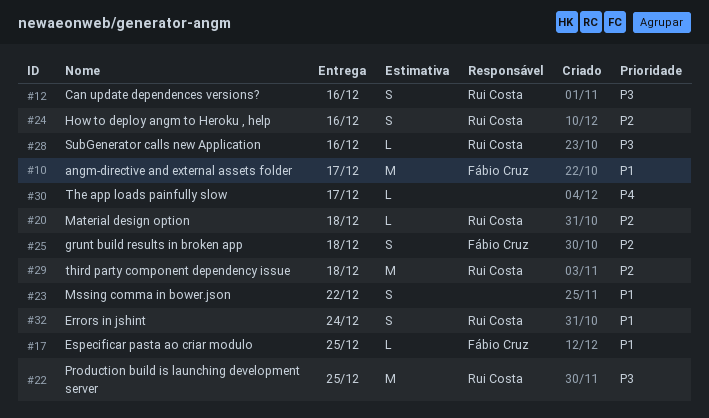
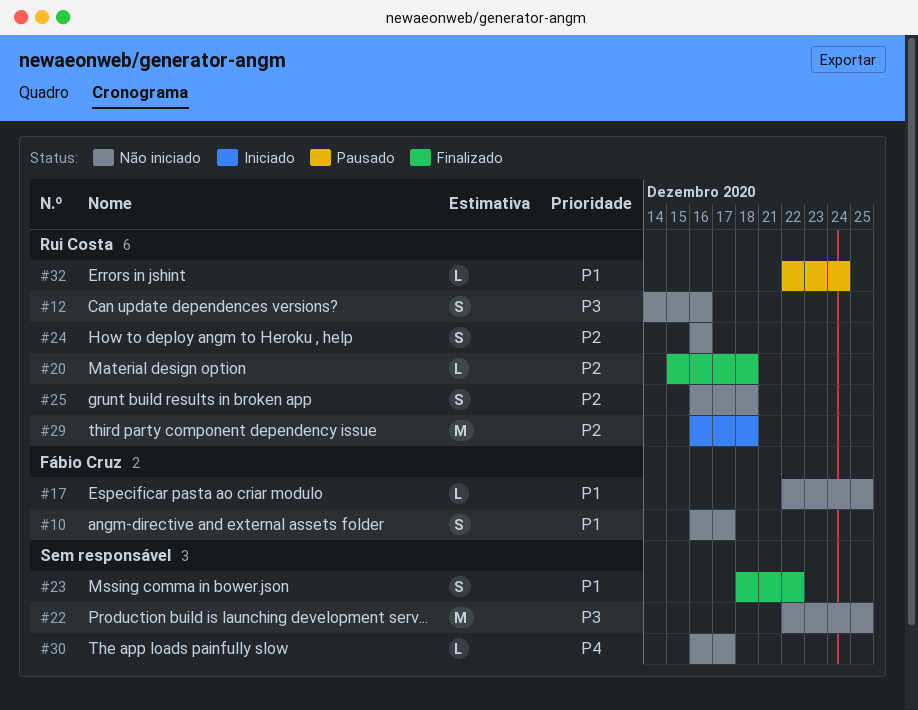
#10, estimate: M -> S
#22, owner: Rui Costa -> none
#25, owner: Fábio Cruz -> Rui Costa
#28: present -> none
#32, estimate: S -> L

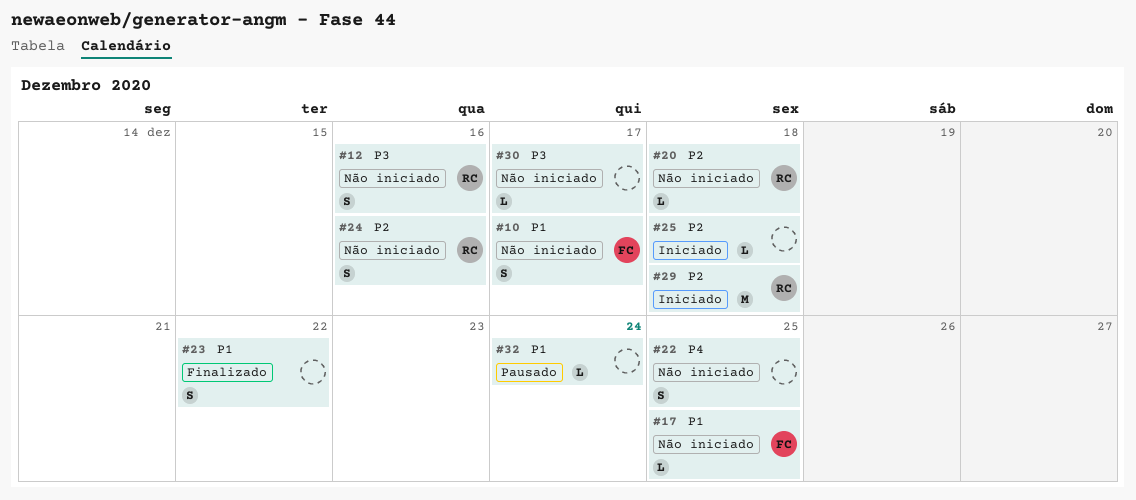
#20, status: Finalizado -> Não iniciado
#22, priority: P3 -> P4
#22, estimate: M -> S
#25, status: Não iniciado -> Iniciado
#25, owner: Rui Costa -> none
#25, estimate: S -> L
#30, priority: P4 -> P3
#32, owner: Rui Costa -> none

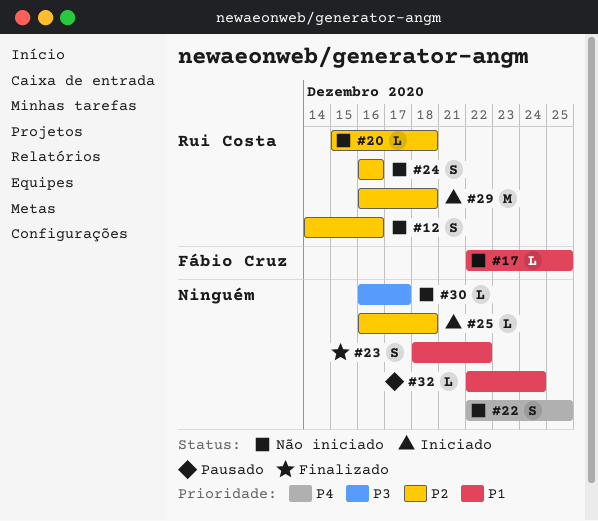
#10: present -> none
#12, priority: P3 -> P2

